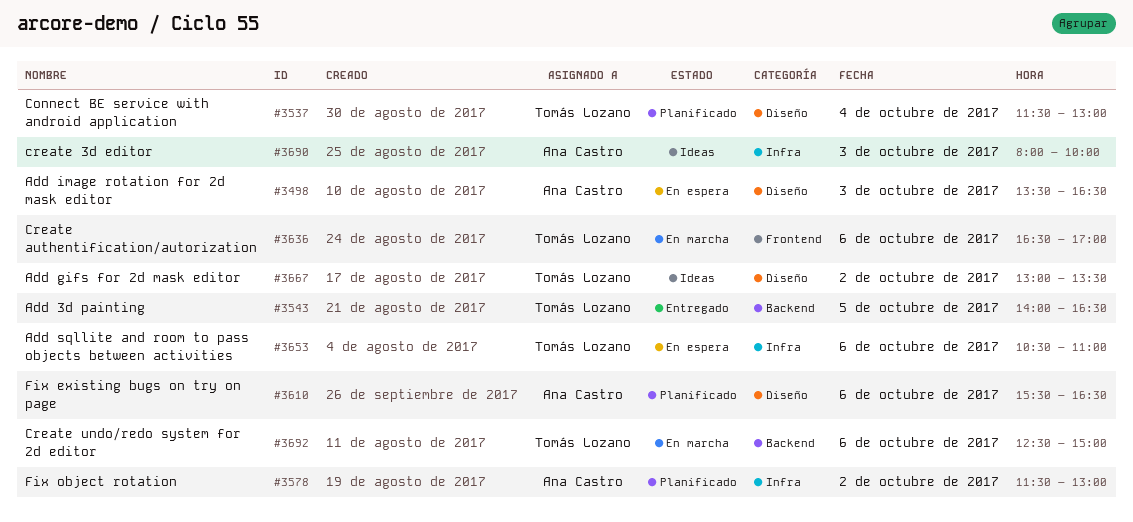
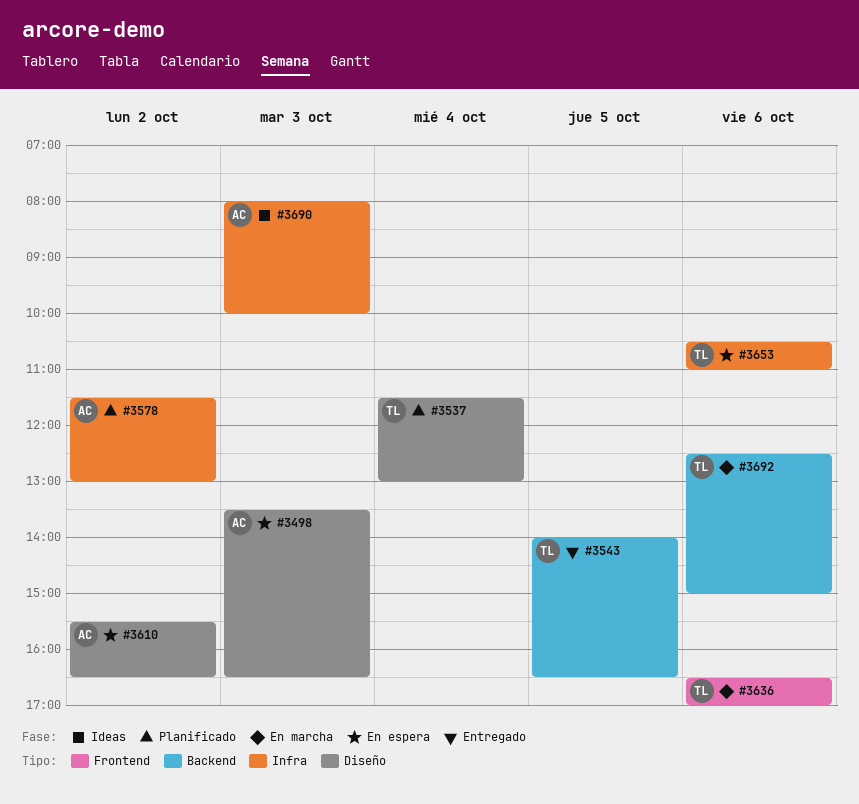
#3610, status: Planificado -> En espera
#3610, day: Oct 6 -> Oct 2
#3667: present -> none

